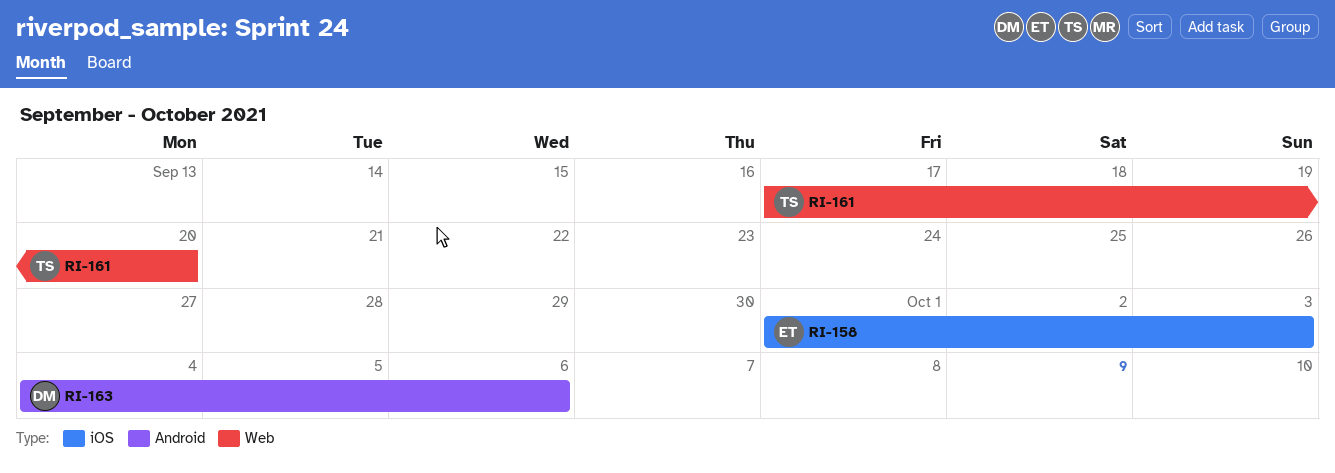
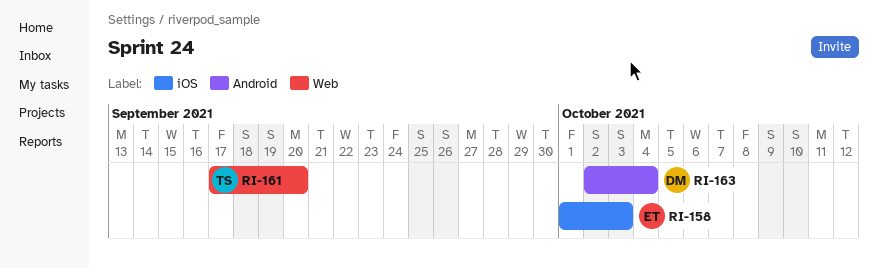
RI-163, start: Oct 4 -> Oct 2
RI-163, due: Oct 6 -> Oct 4

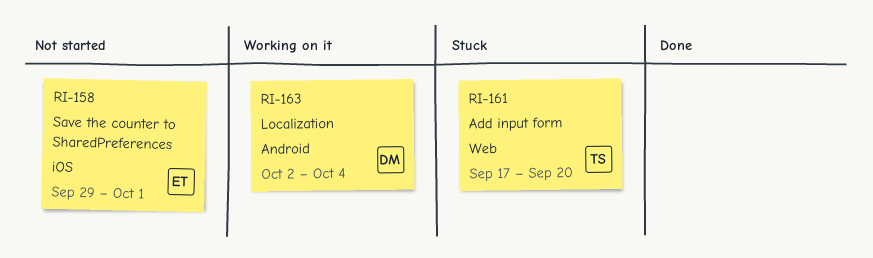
RI-158, start: Oct 1 -> Sep 29
RI-158, due: Oct 3 -> Oct 1

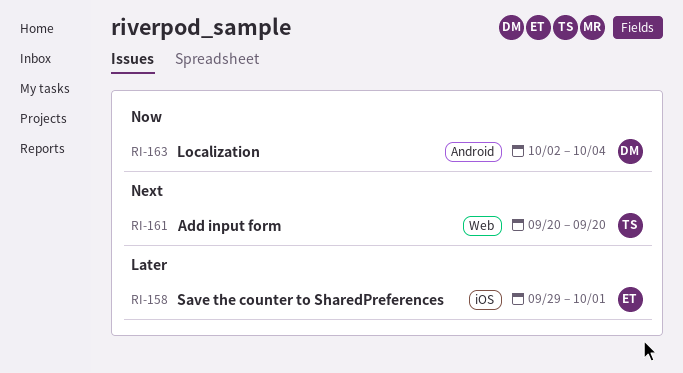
RI-161, start: Sep 17 -> Sep 20

